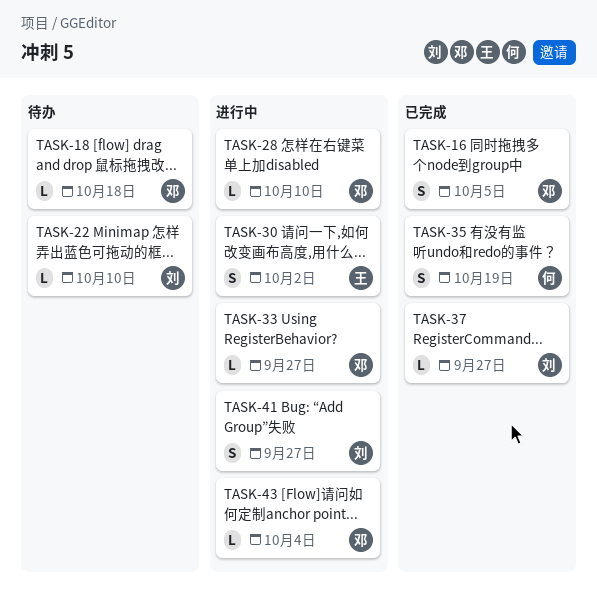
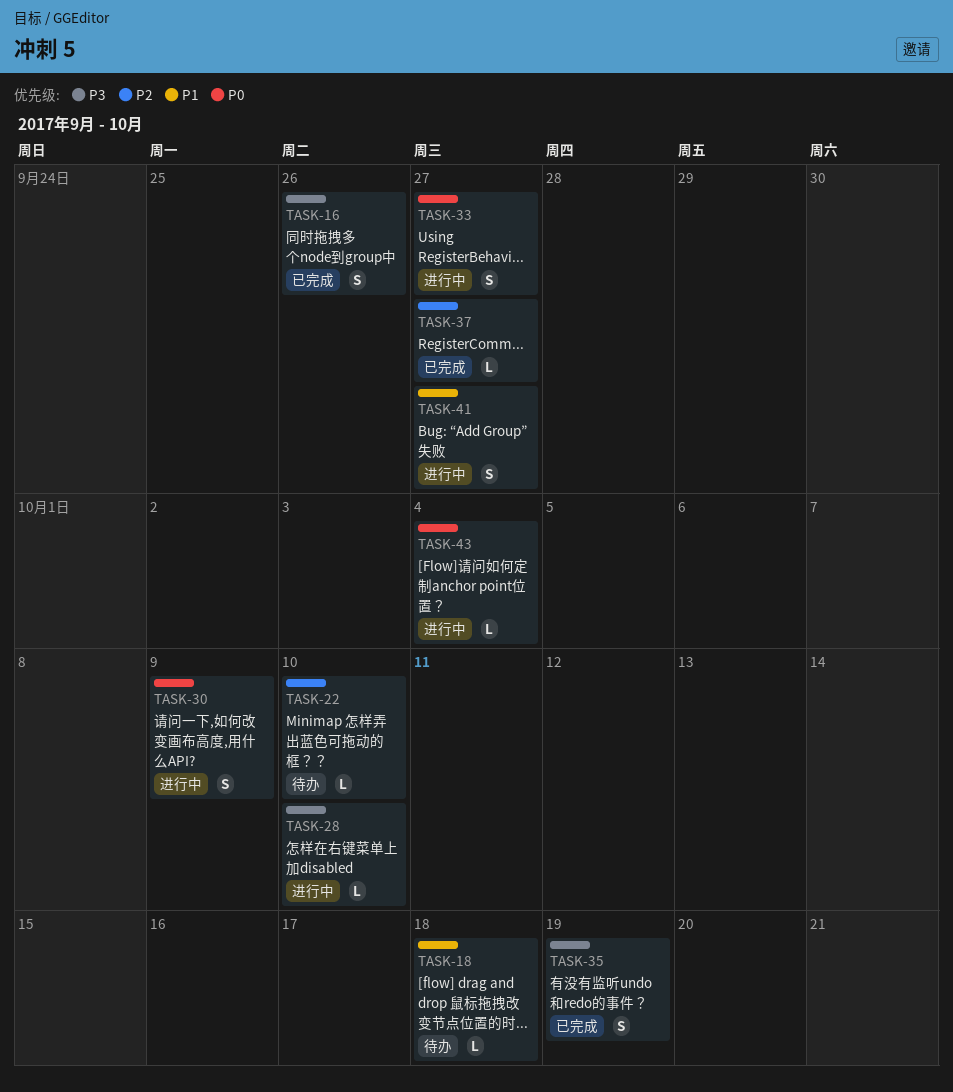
TASK-16, due: Oct 5 -> Sep 26
TASK-30, due: Oct 2 -> Oct 9
TASK-33, estimate: L -> S

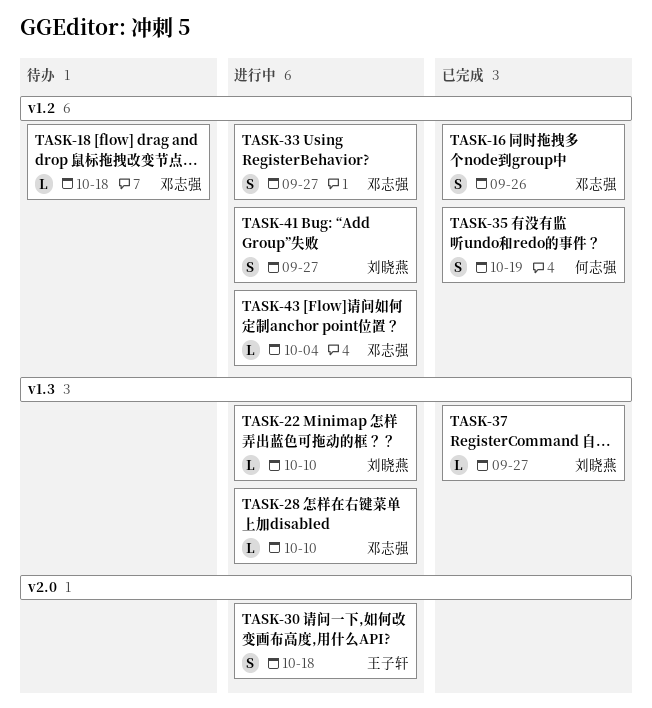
TASK-22, status: 待办 -> 进行中
TASK-30, due: Oct 9 -> Oct 18

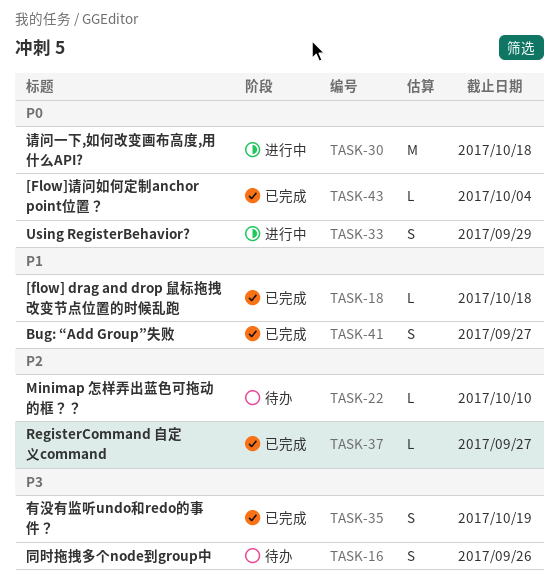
TASK-16, status: 已完成 -> 待办
TASK-18, status: 待办 -> 已完成
TASK-22, status: 进行中 -> 待办
TASK-28: present -> none
TASK-30, estimate: S -> M
TASK-33, due: Sep 27 -> Sep 29
TASK-41, status: 进行中 -> 已完成
TASK-43, status: 进行中 -> 已完成

